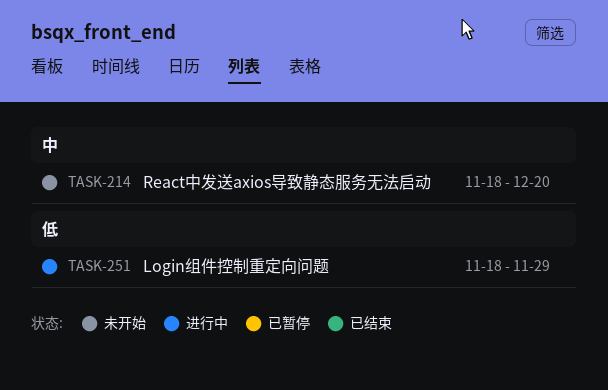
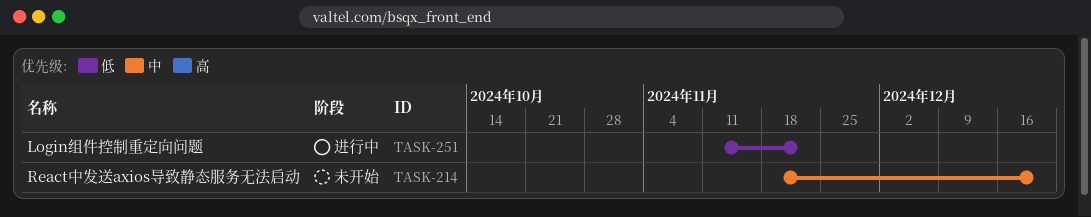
TASK-251, start: Nov 18 -> Nov 11
TASK-251, due: Nov 29 -> Nov 22

